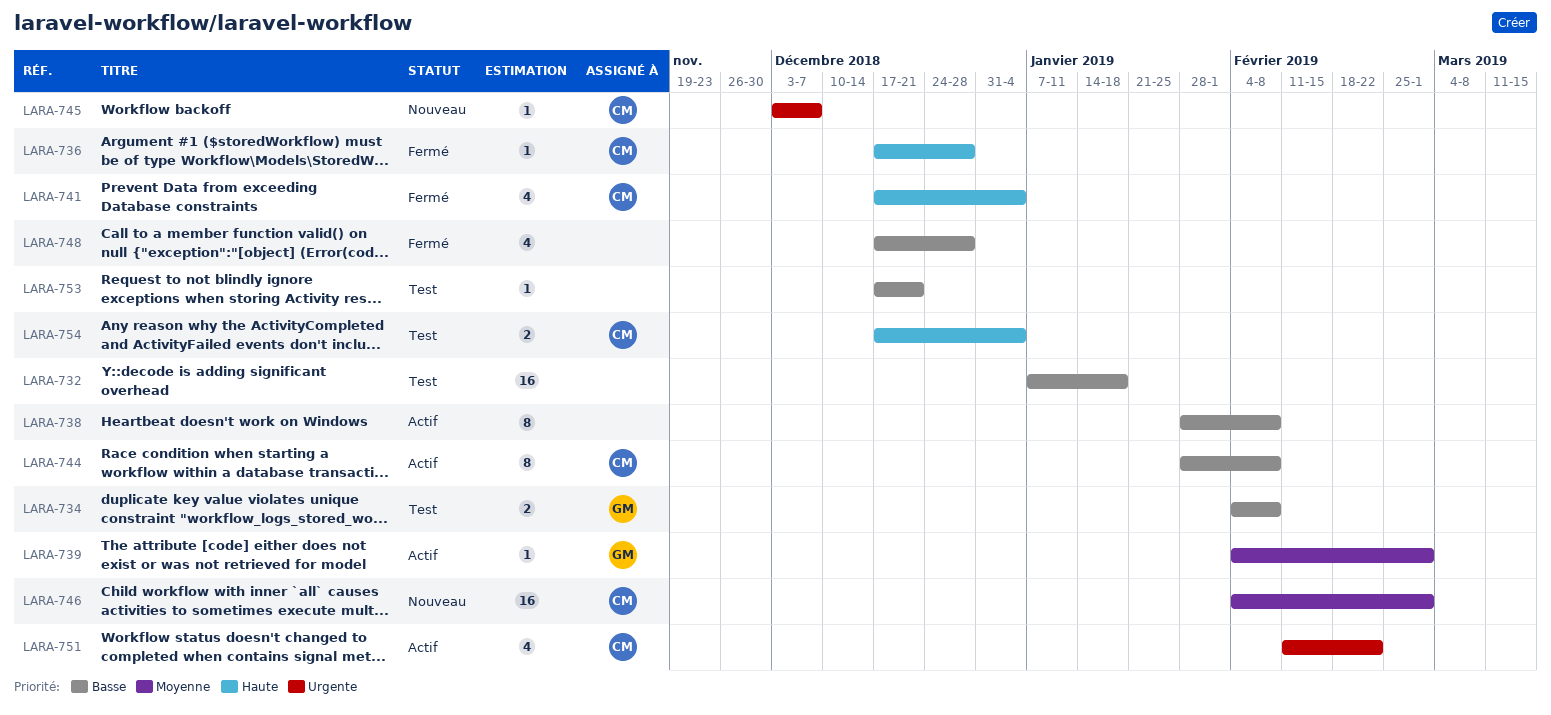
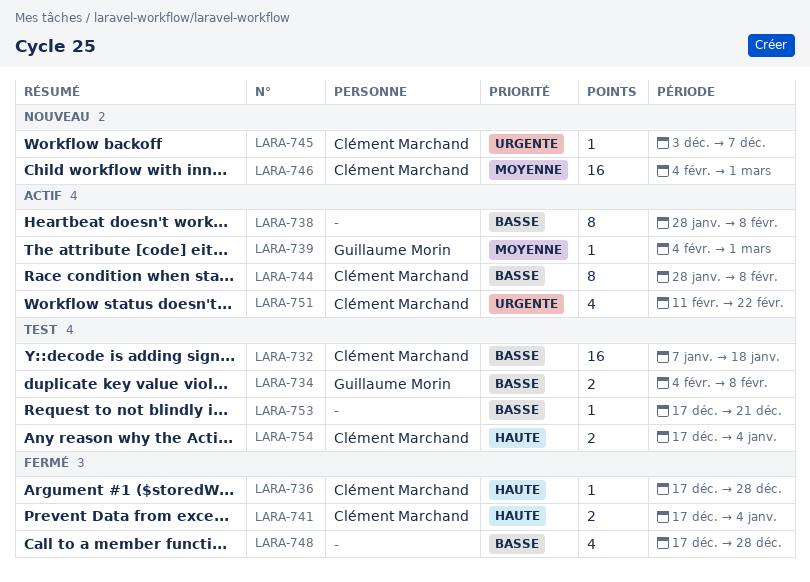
LARA-732, owner: none -> Clément Marchand
LARA-741, estimate: 4 -> 2

